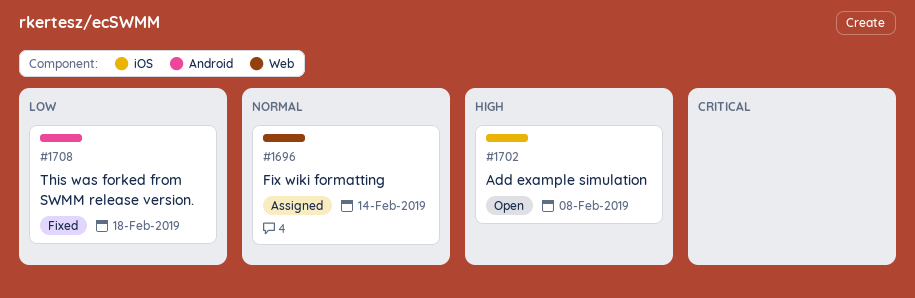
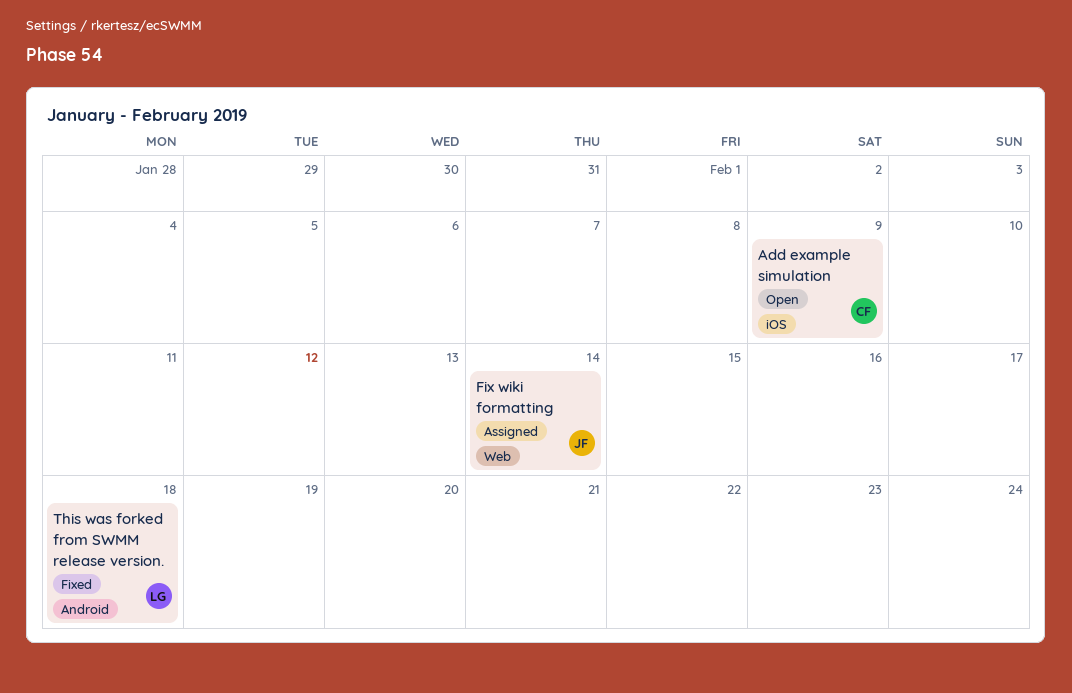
Add example simulation, due: Feb 8 -> Feb 9

